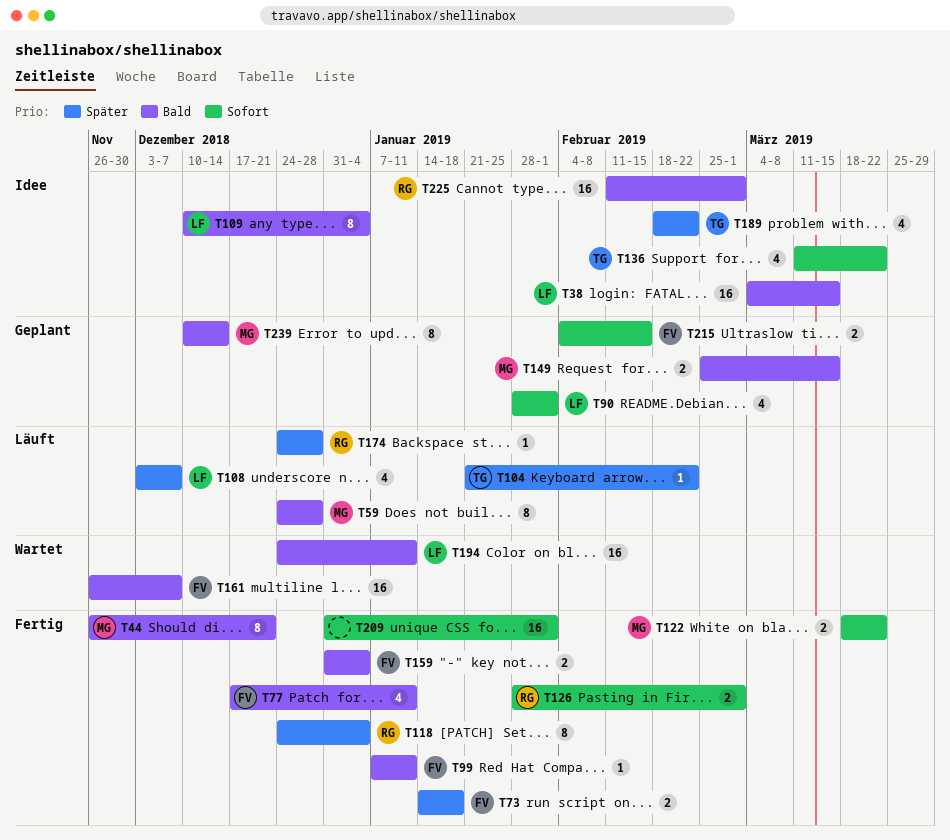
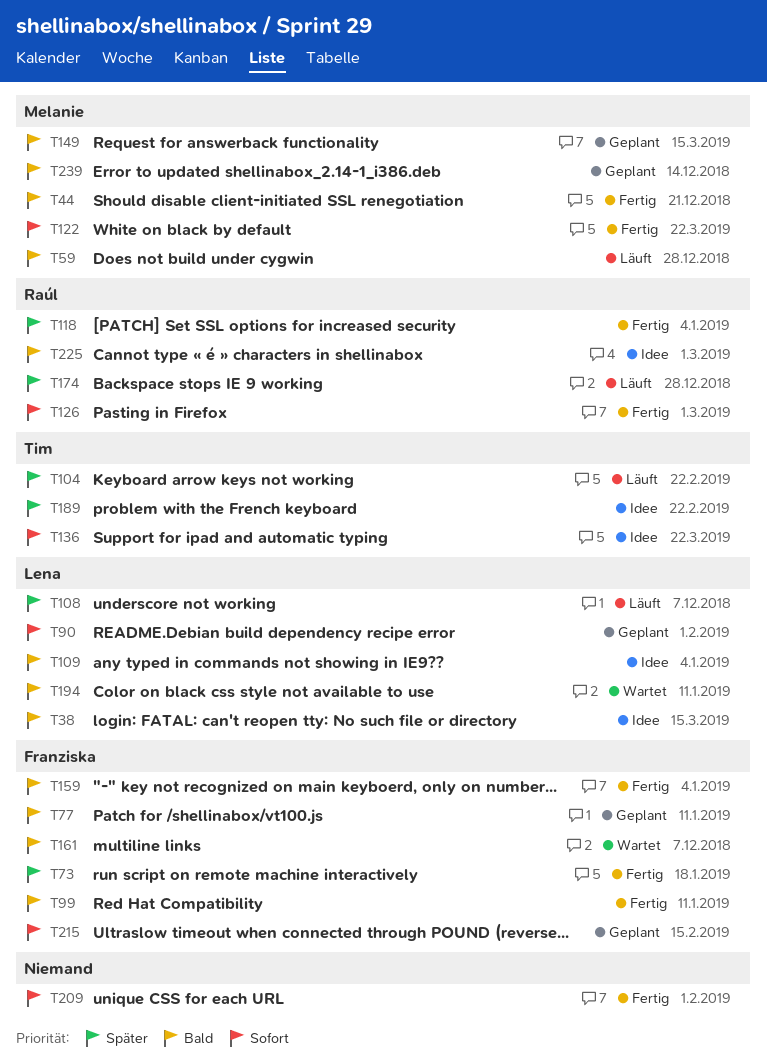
T77, status: Fertig -> Geplant

